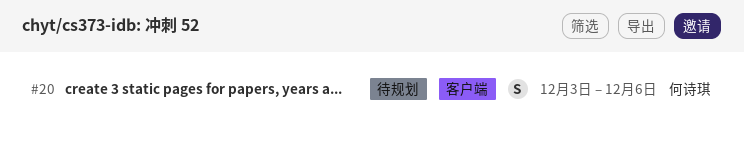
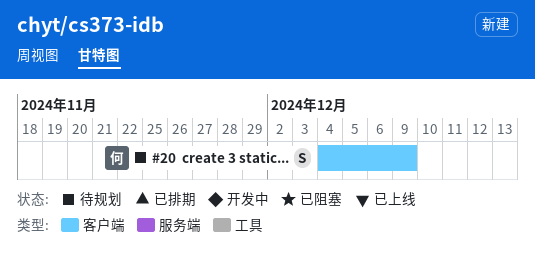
#20, start: Dec 3 -> Dec 4
#20, due: Dec 6 -> Dec 9

